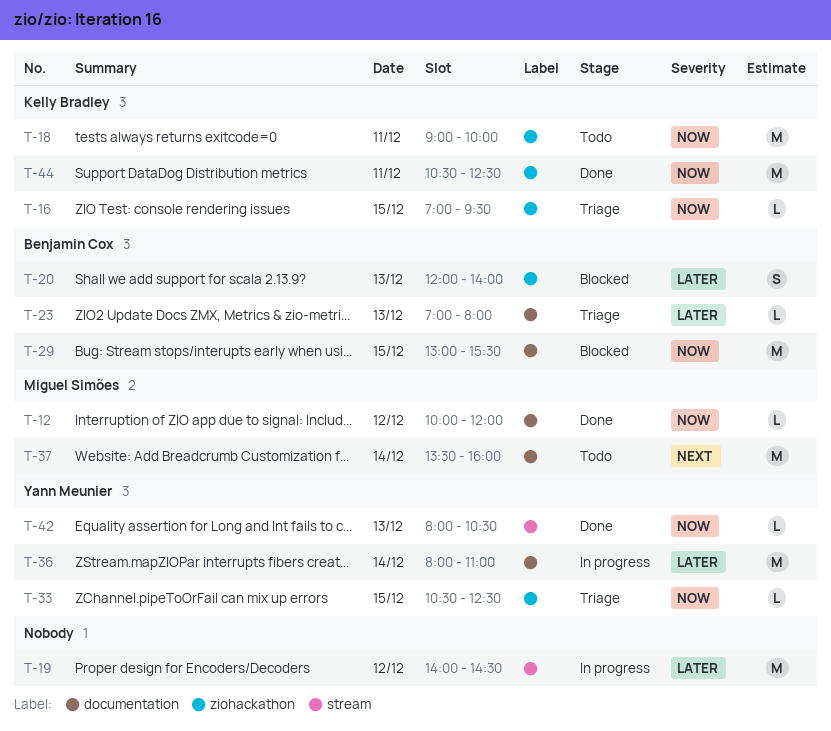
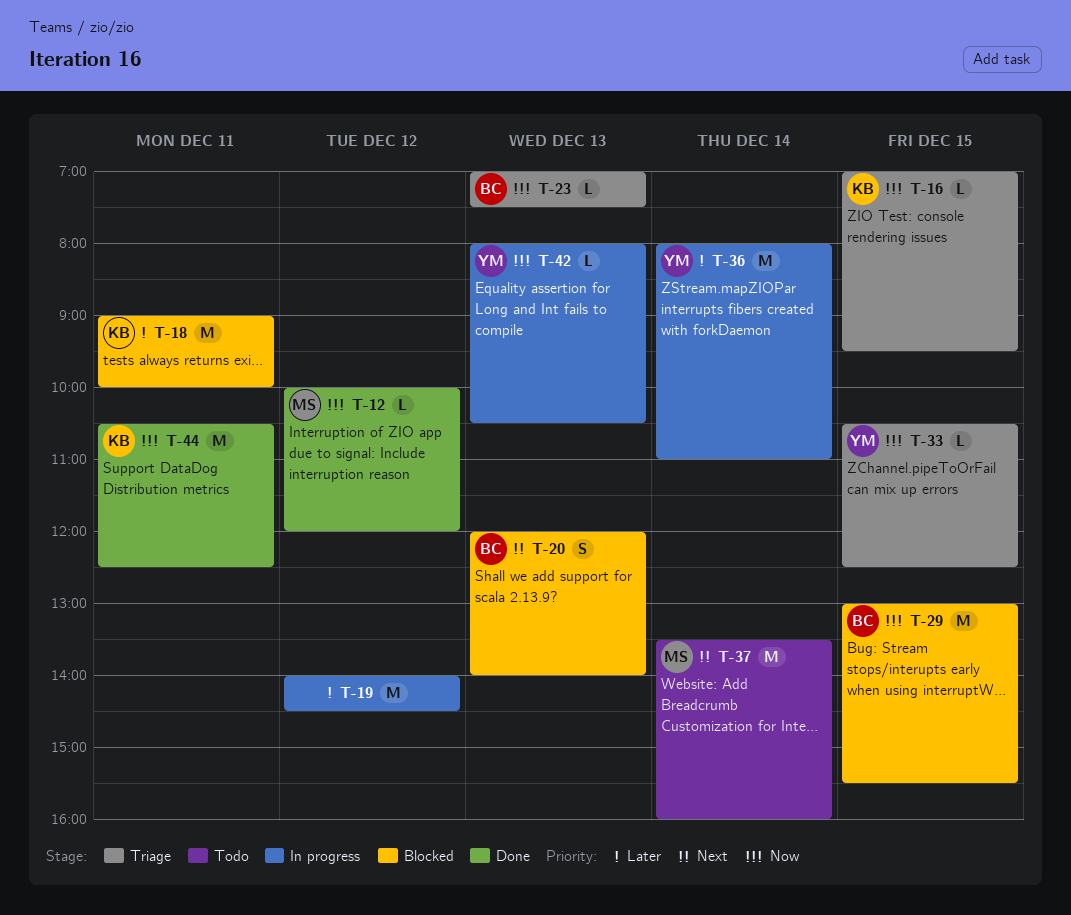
T-18, status: Todo -> Blocked
T-18, priority: Now -> Later
T-20, priority: Later -> Next
T-23, priority: Later -> Now
T-23, ends: 08:00 -> 07:30
T-42, status: Done -> In progress

